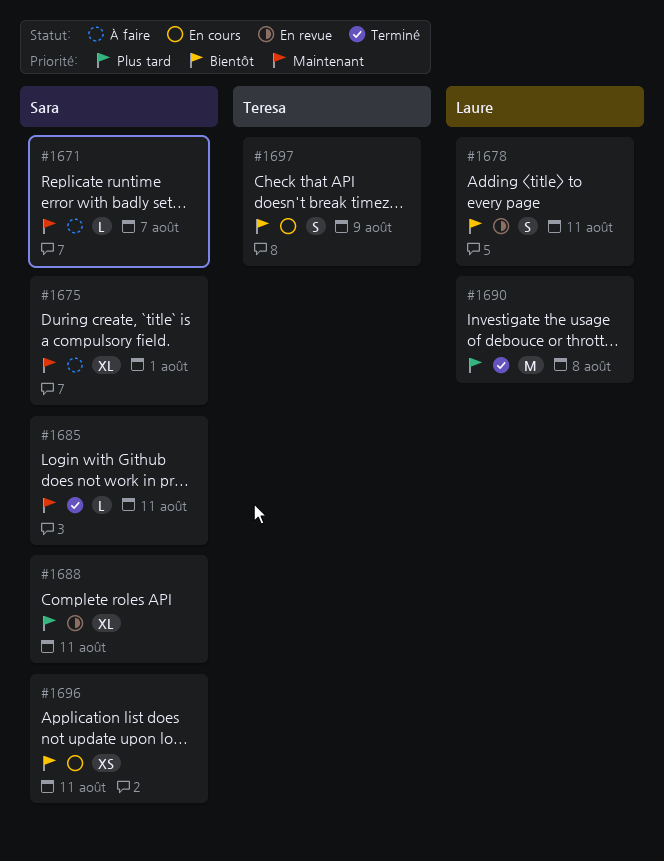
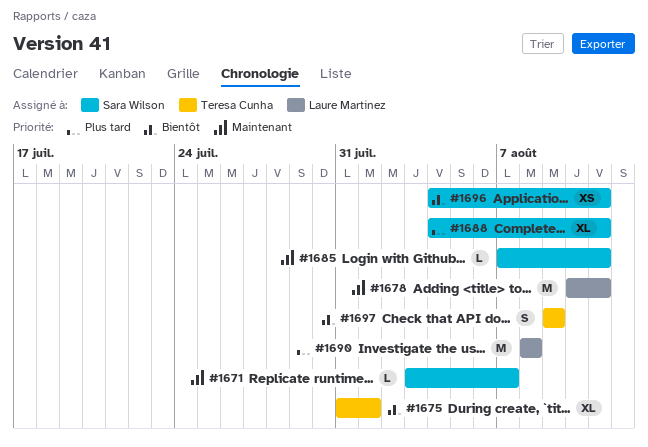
#1675, owner: Sara Wilson -> Teresa Cunha
#1675, priority: Maintenant -> Bientôt
#1678, priority: Bientôt -> Maintenant
#1678, estimate: S -> M

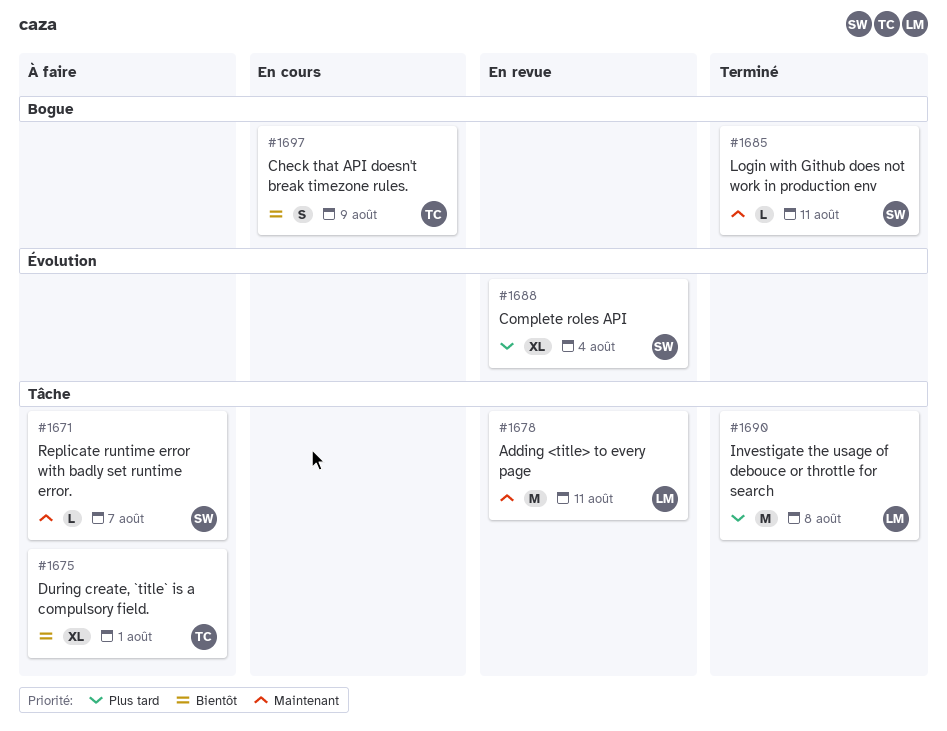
#1688, due: Aug 11 -> Aug 4
#1696: present -> none

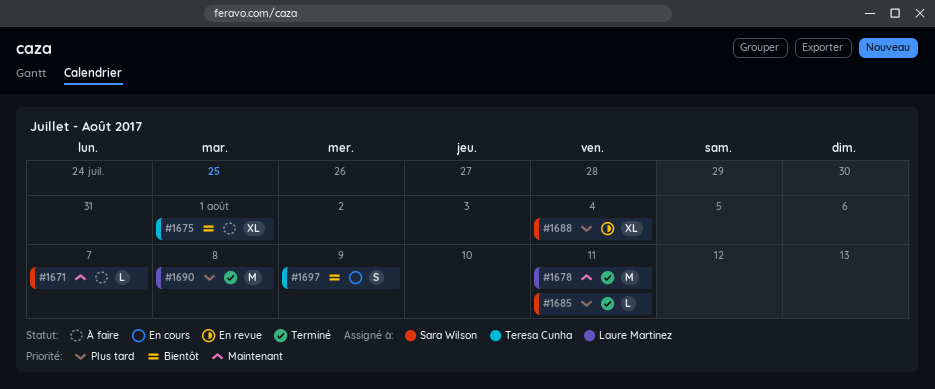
#1678, status: En revue -> Terminé
#1685, priority: Maintenant -> Plus tard

